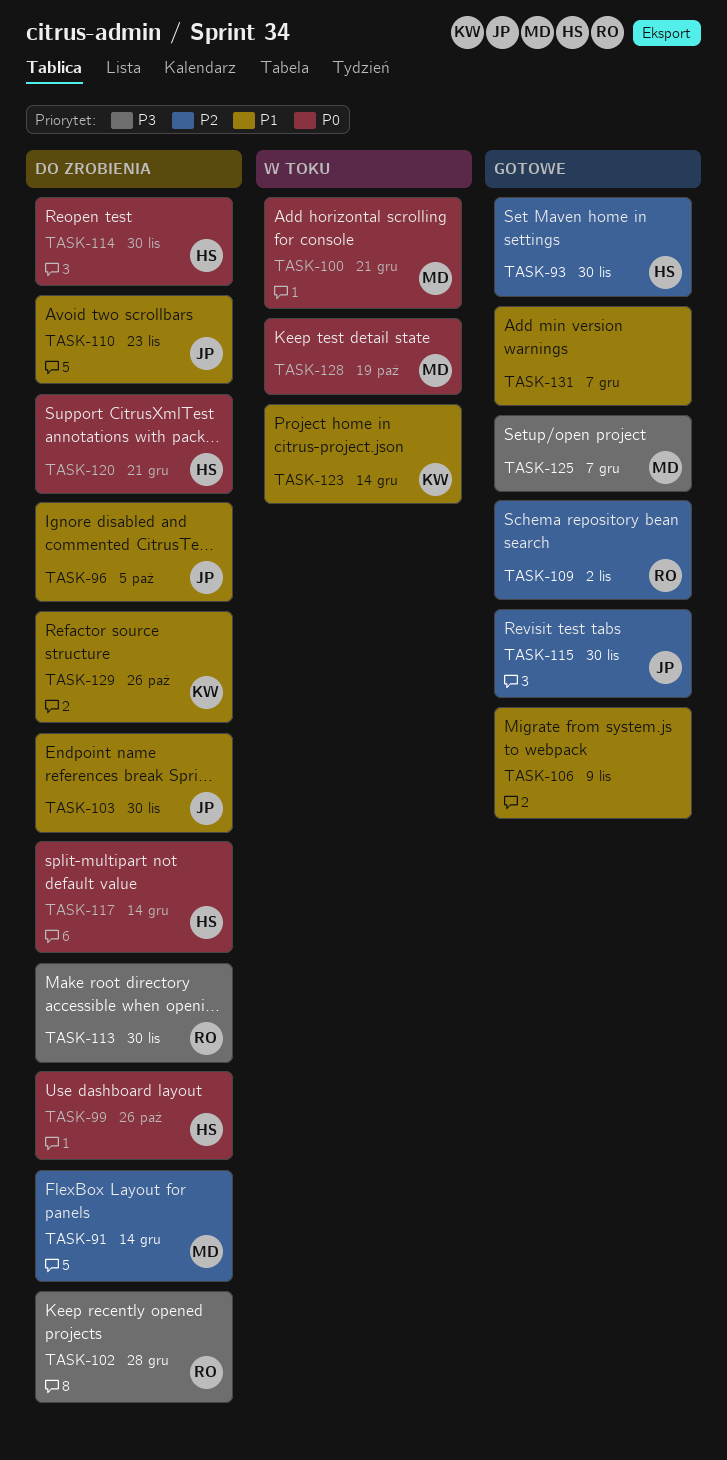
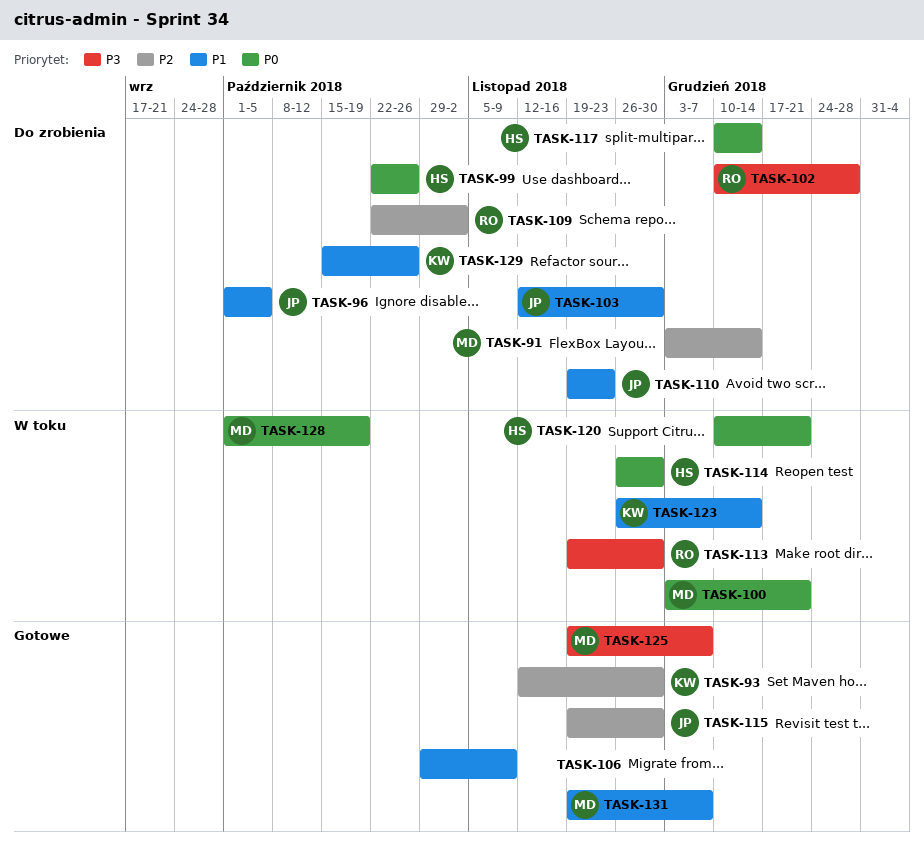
TASK-93, owner: HS -> KW
TASK-109, status: Gotowe -> Do zrobienia
TASK-113, status: Do zrobienia -> W toku
TASK-114, status: Do zrobienia -> W toku
TASK-120, status: Do zrobienia -> W toku
TASK-131, owner: none -> MD

